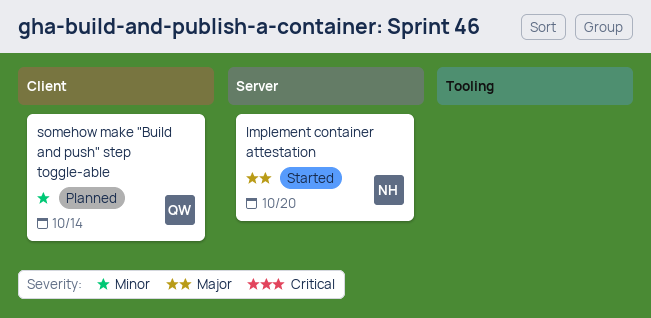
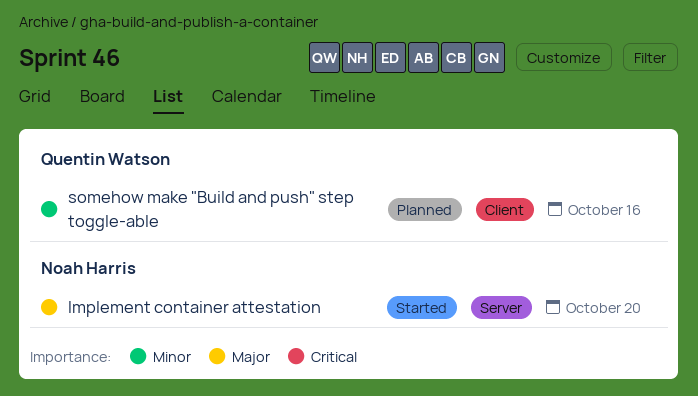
somehow make "Build and push" step toggle-able, due: Oct 14 -> Oct 16

